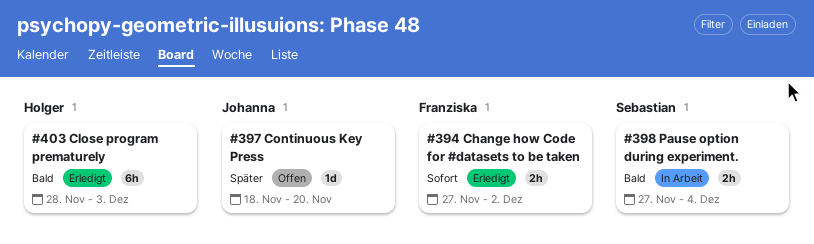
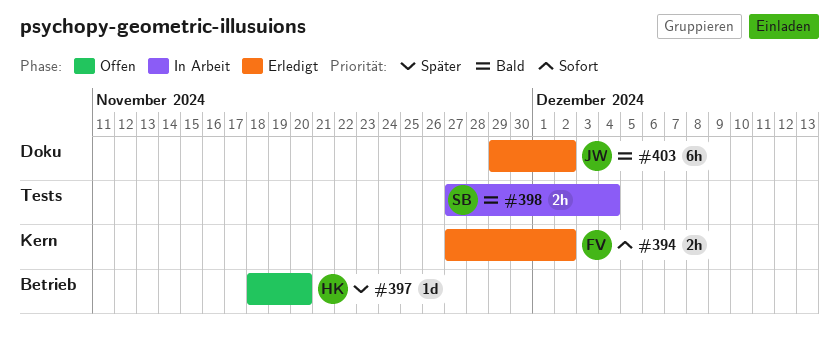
#397, owner: Johanna -> Holger
#403, owner: Holger -> Johanna
#403, start: Nov 28 -> Nov 29
#403, due: Dec 3 -> Dec 2

